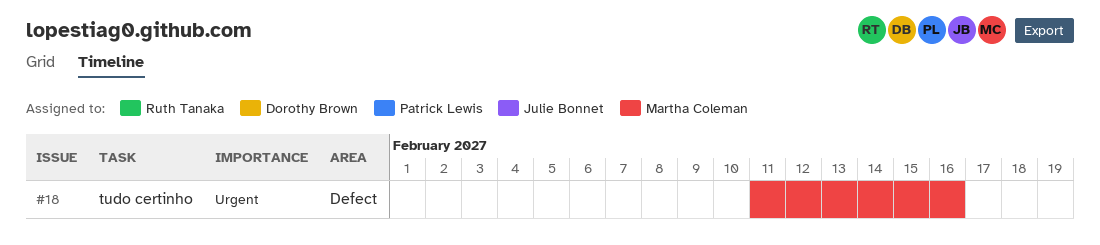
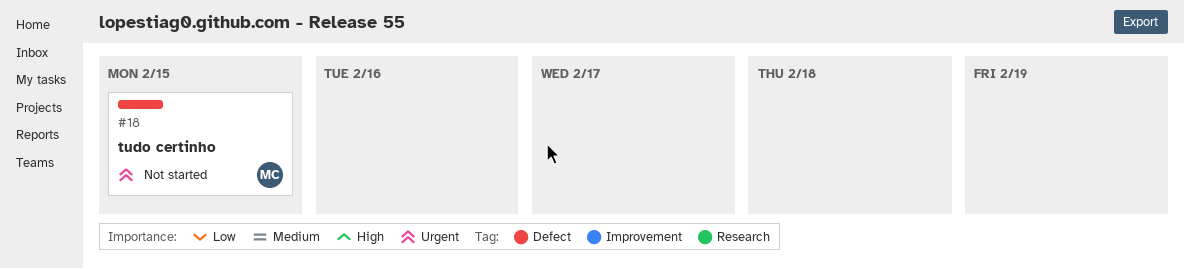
#18, due: Feb 16 -> Feb 15

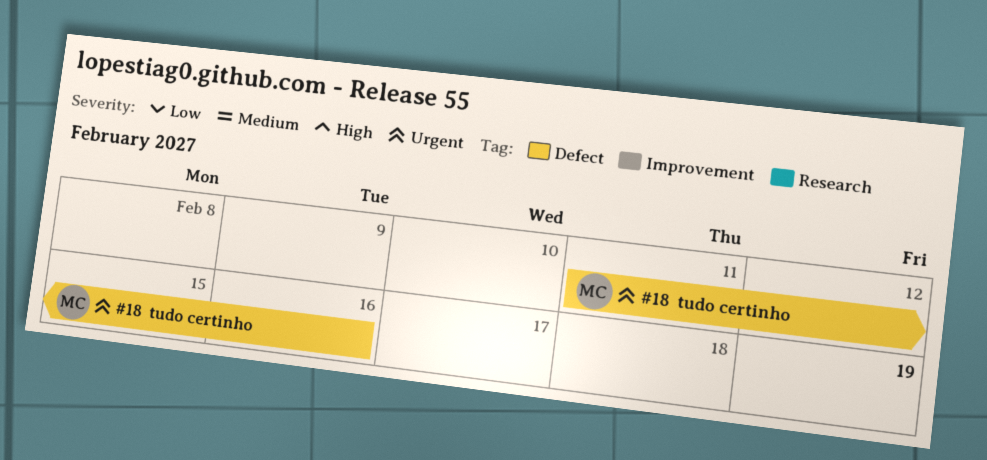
#18, due: Feb 15 -> Feb 16

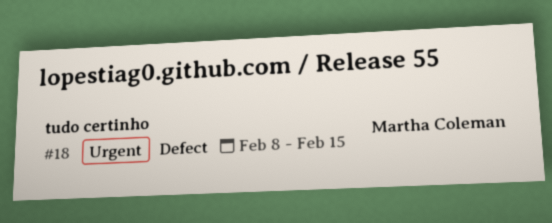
#18, start: Feb 11 -> Feb 8
#18, due: Feb 16 -> Feb 15

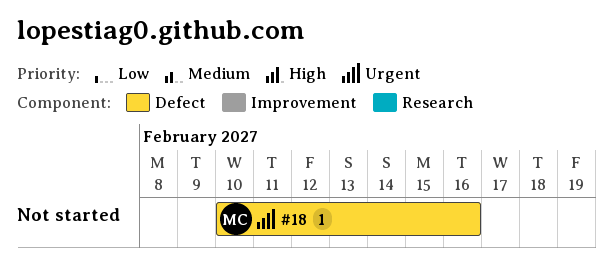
#18, start: Feb 8 -> Feb 10
#18, due: Feb 15 -> Feb 16

